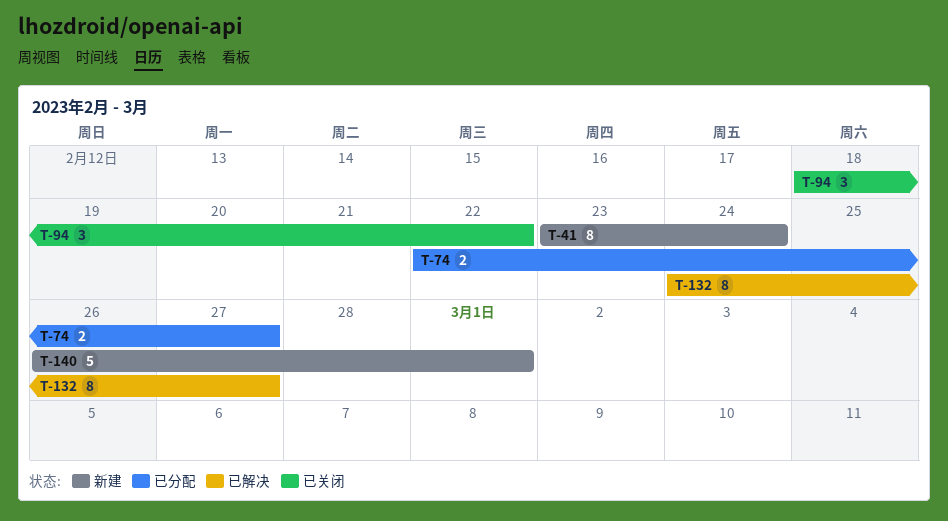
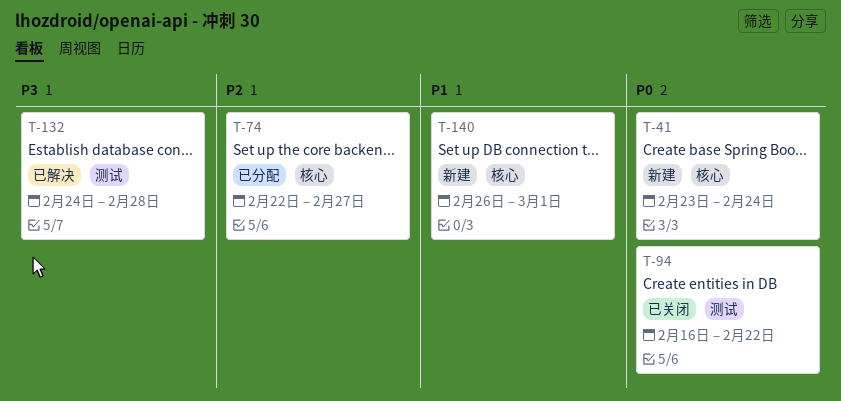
T-94, start: Feb 18 -> Feb 16
T-132, due: Feb 27 -> Feb 28

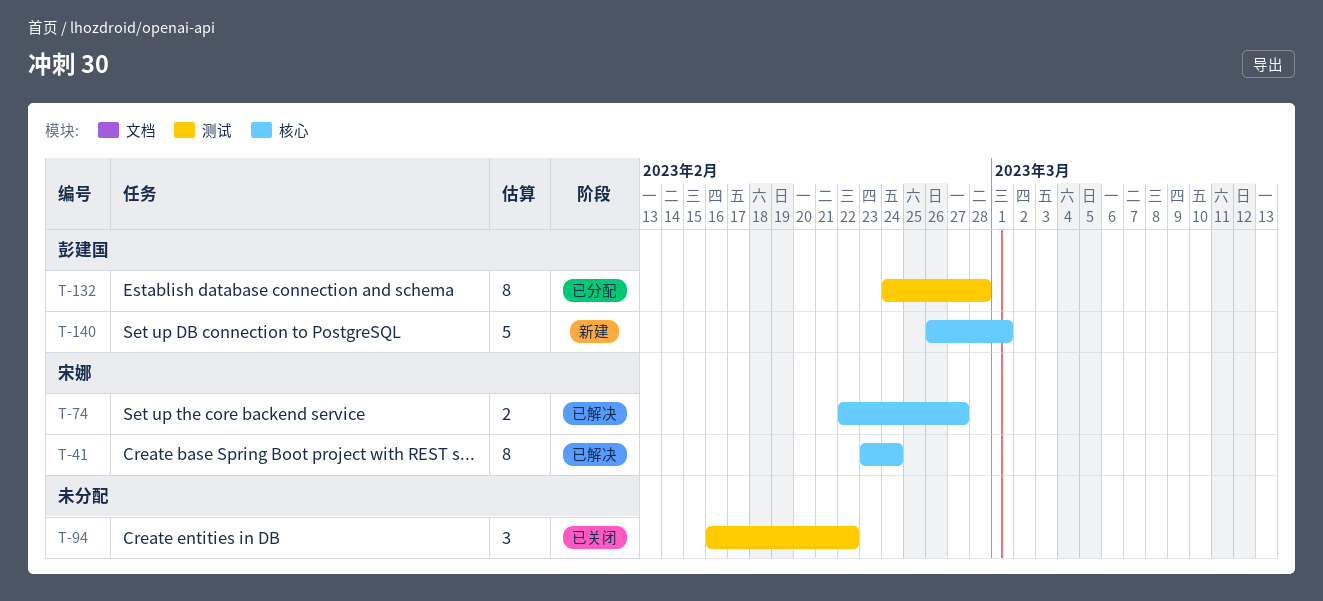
T-41, status: 新建 -> 已解决
T-74, status: 已分配 -> 已解决
T-132, status: 已解决 -> 已分配

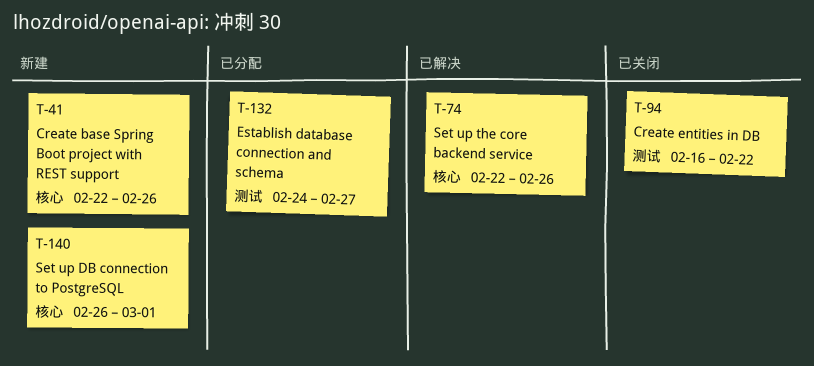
T-41, status: 已解决 -> 新建
T-41, start: Feb 23 -> Feb 22
T-41, due: Feb 24 -> Feb 26
T-74, due: Feb 27 -> Feb 26
T-132, due: Feb 28 -> Feb 27

